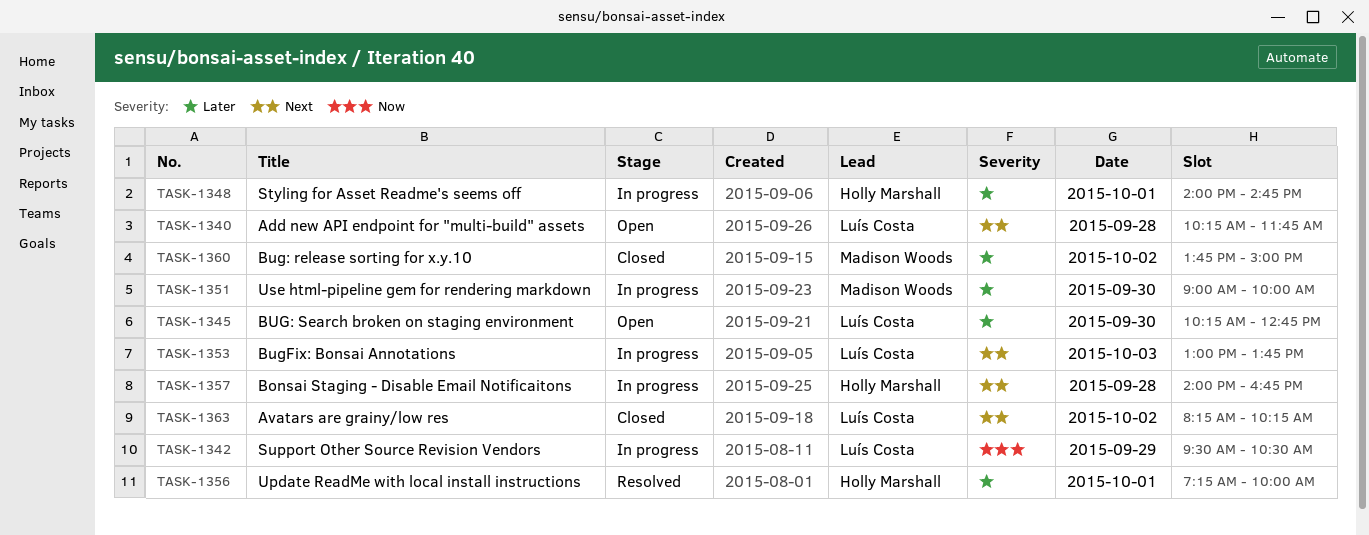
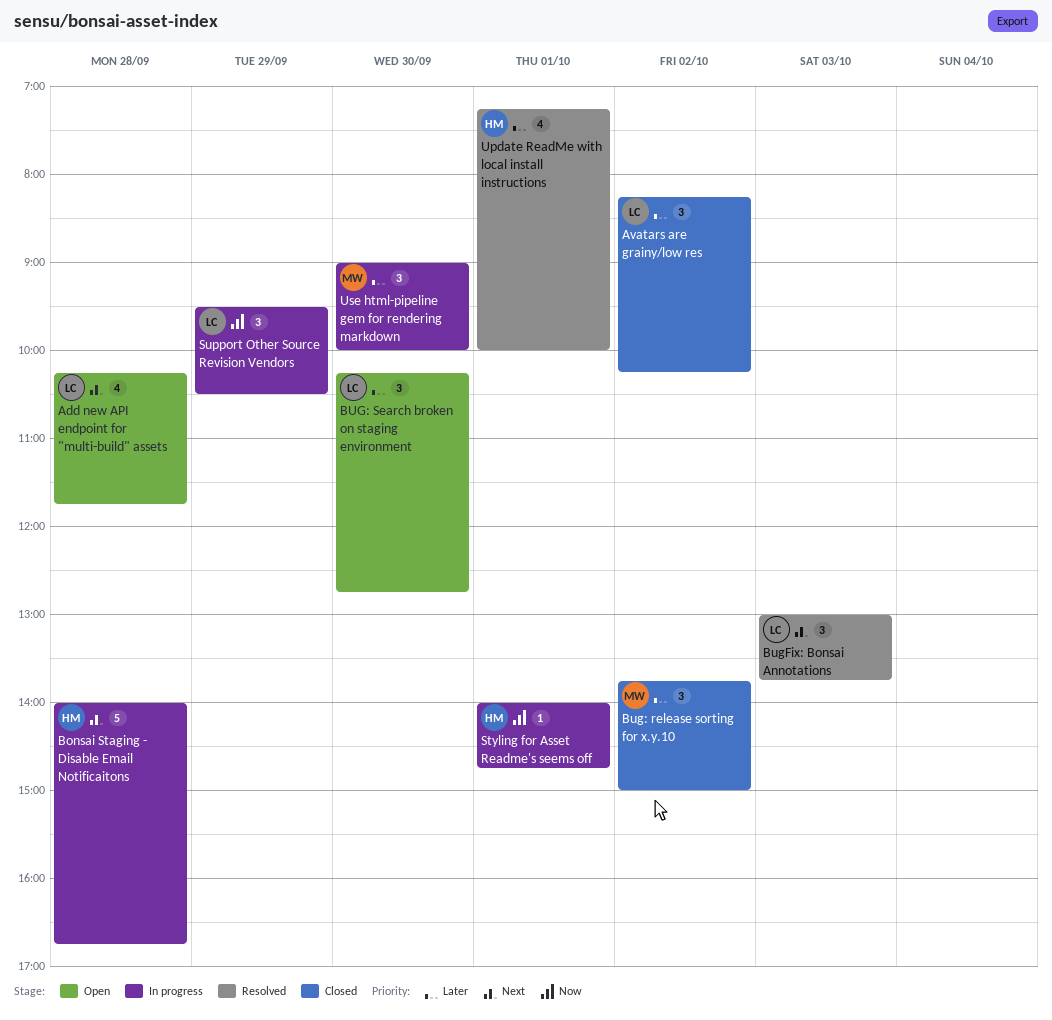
Avatars are grainy/low res, priority: Next -> Later
BugFix: Bonsai Annotations, status: In progress -> Resolved
Styling for Asset Readme's seems off, priority: Later -> Now

